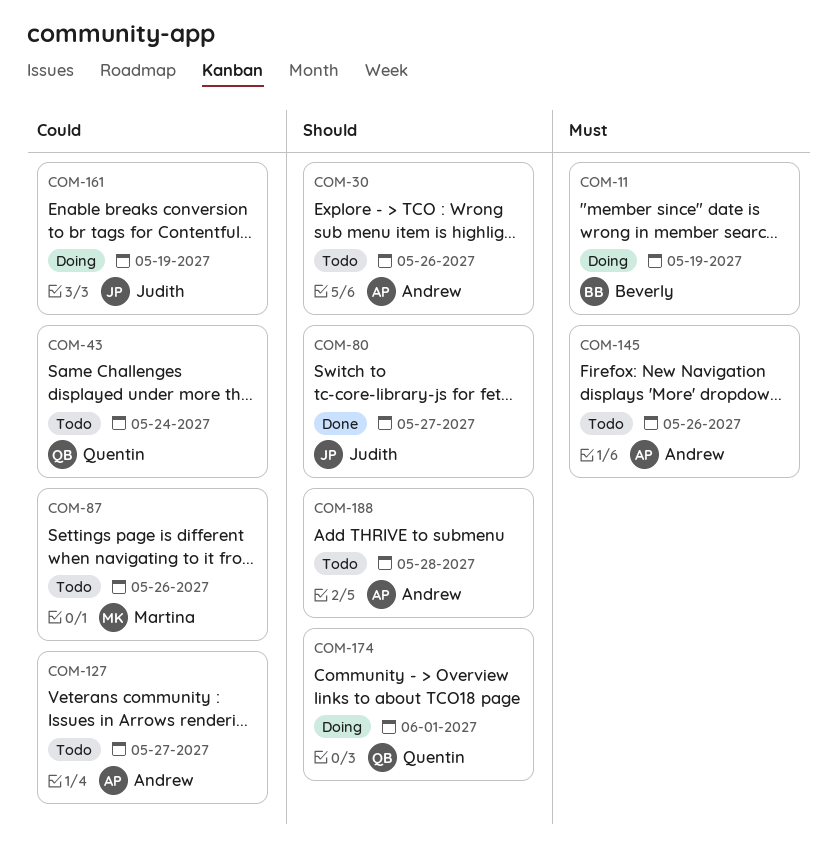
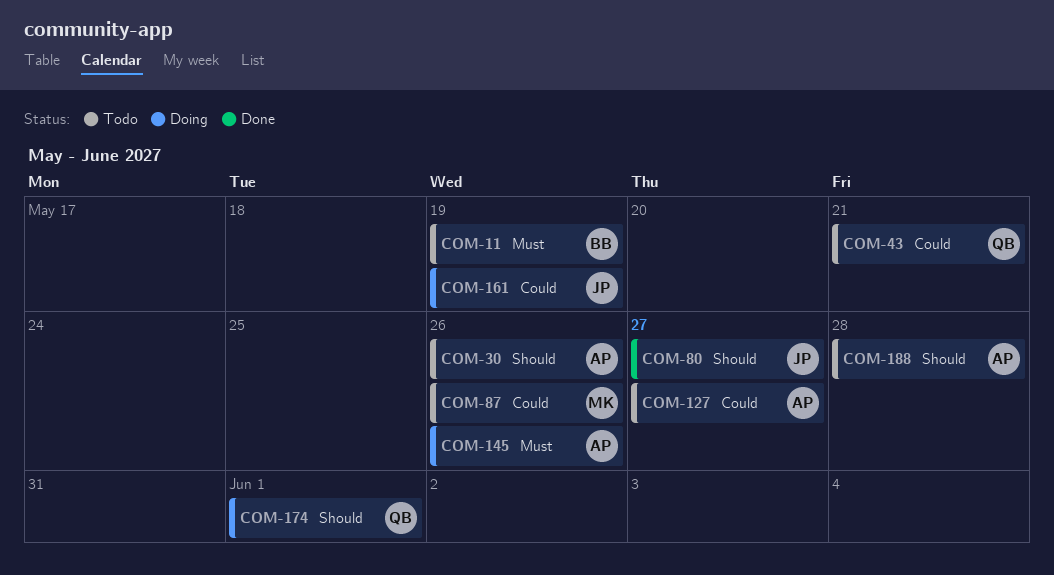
COM-11, status: Doing -> Todo
COM-43, due: May 24 -> May 21
COM-145, status: Todo -> Doing

